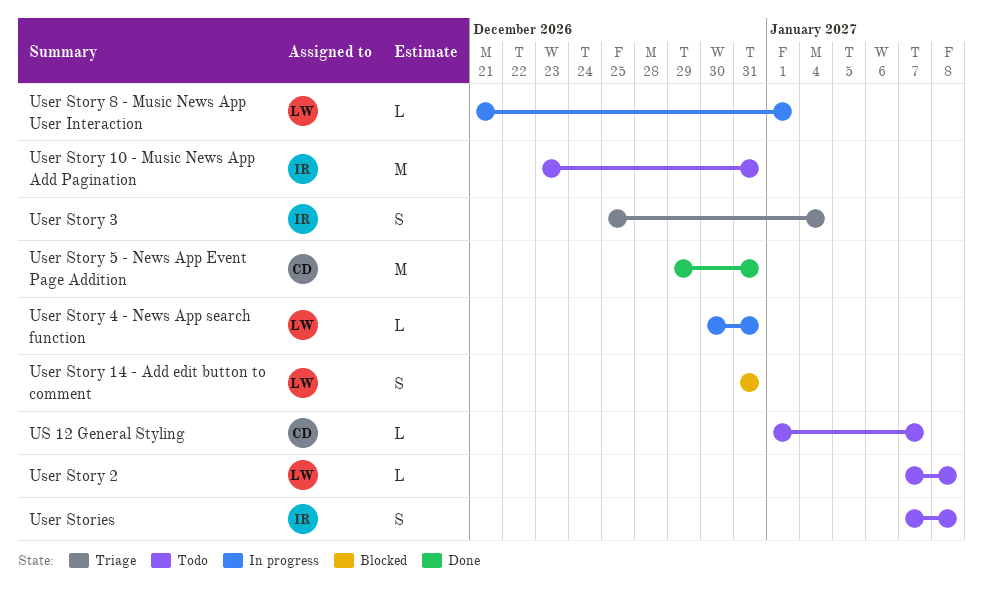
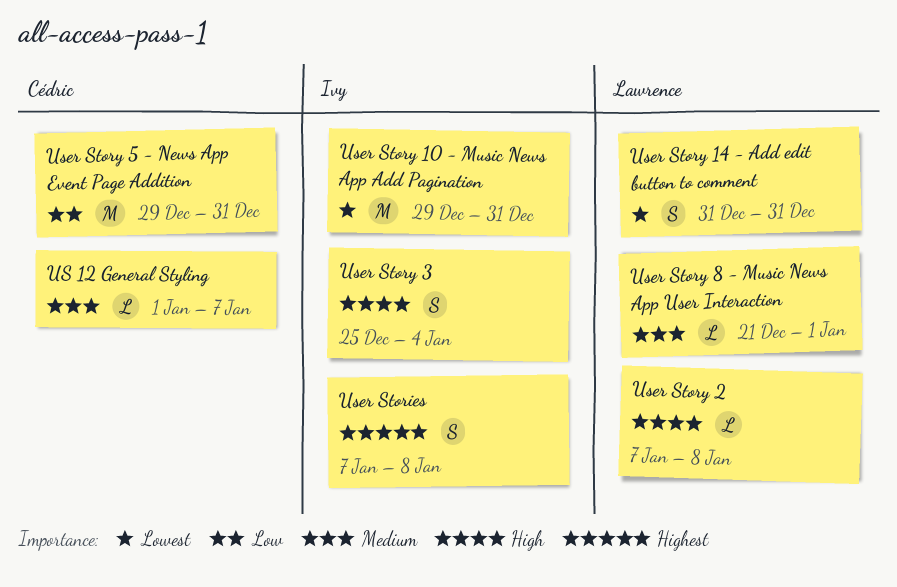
User Story 10 - Music News App Add Pagination, start: Dec 23 -> Dec 29
User Story 4 - News App search function: present -> none

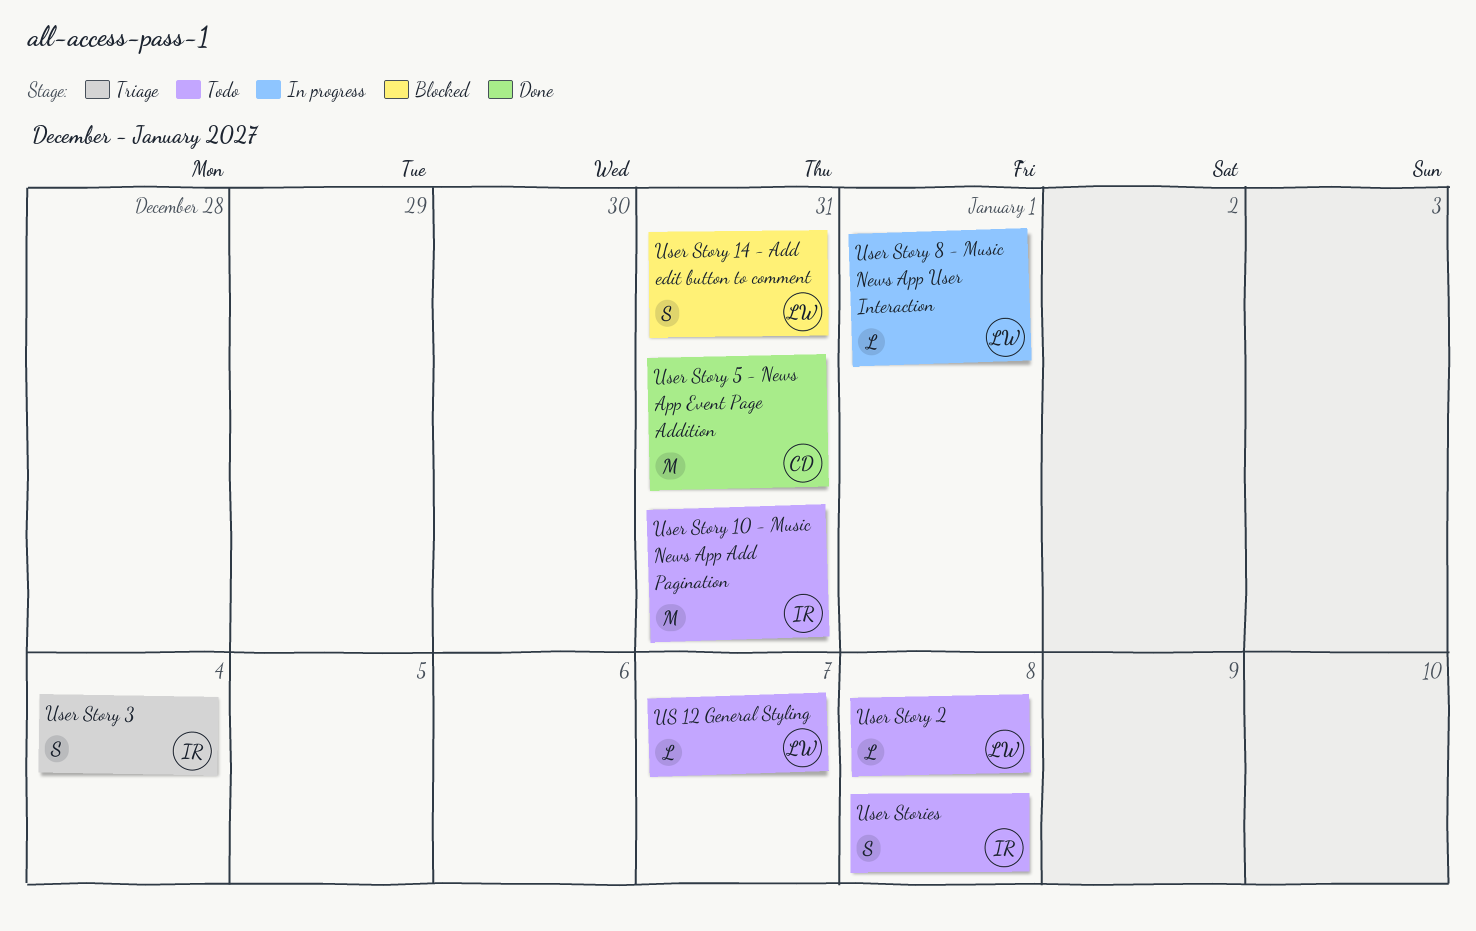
US 12 General Styling, owner: Cédric -> Lawrence

